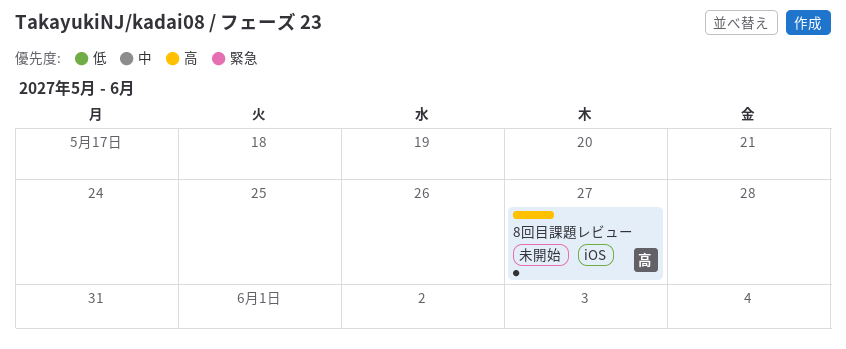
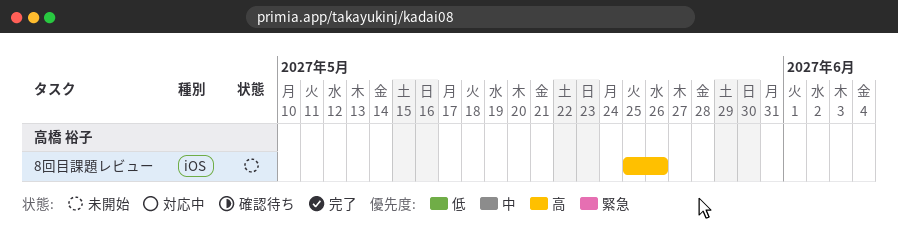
8回目課題レビュー, due: May 27 -> May 26

